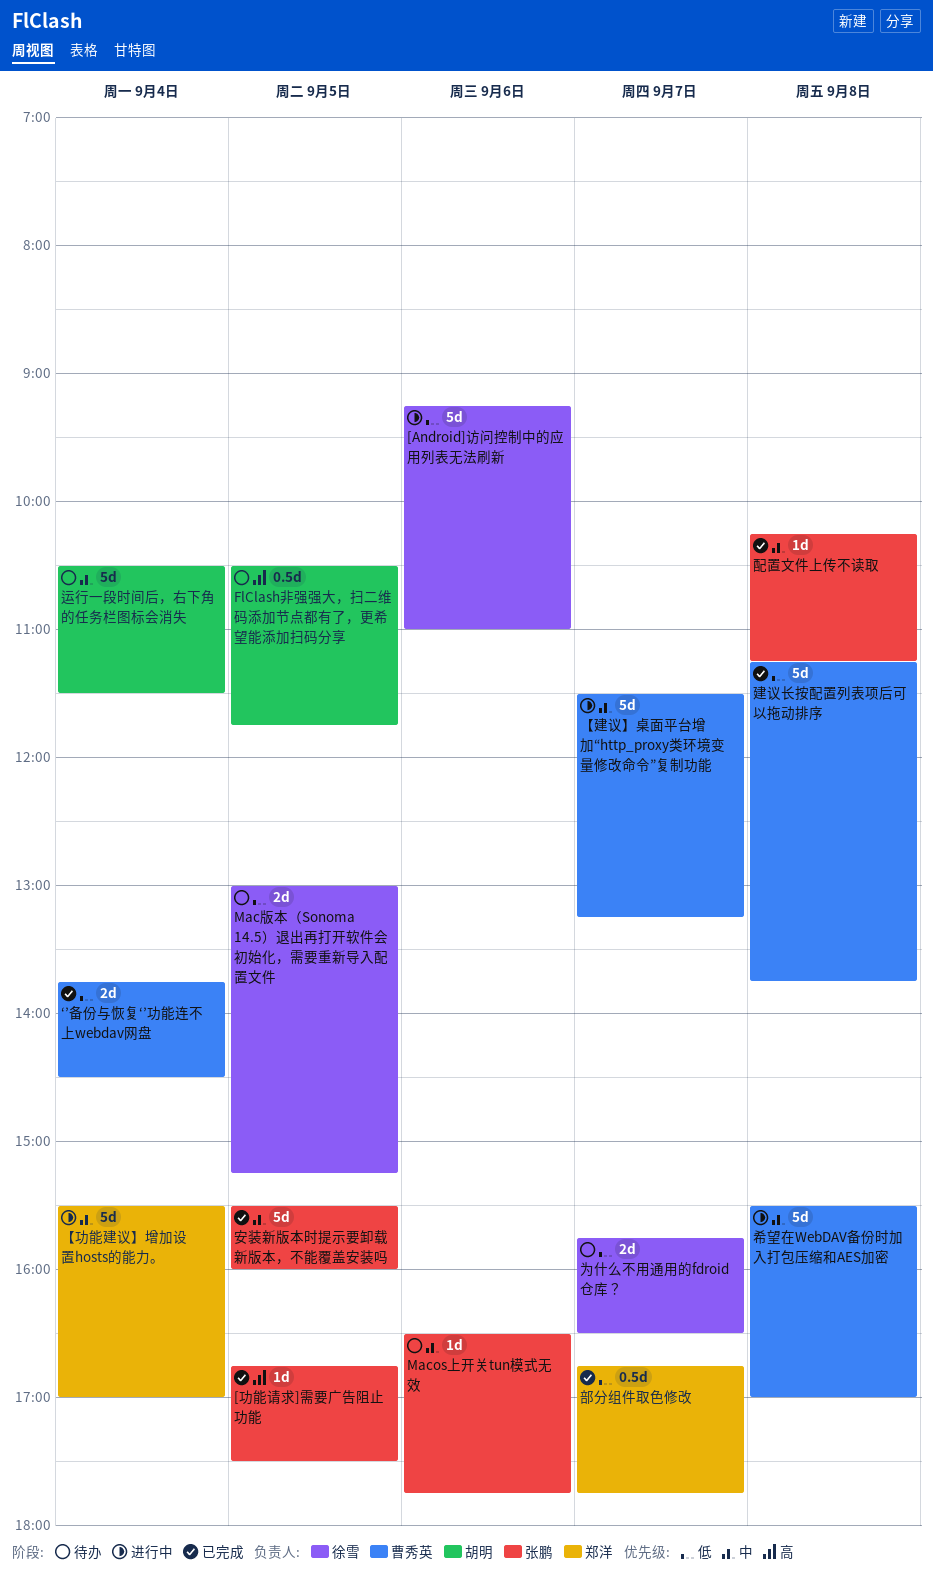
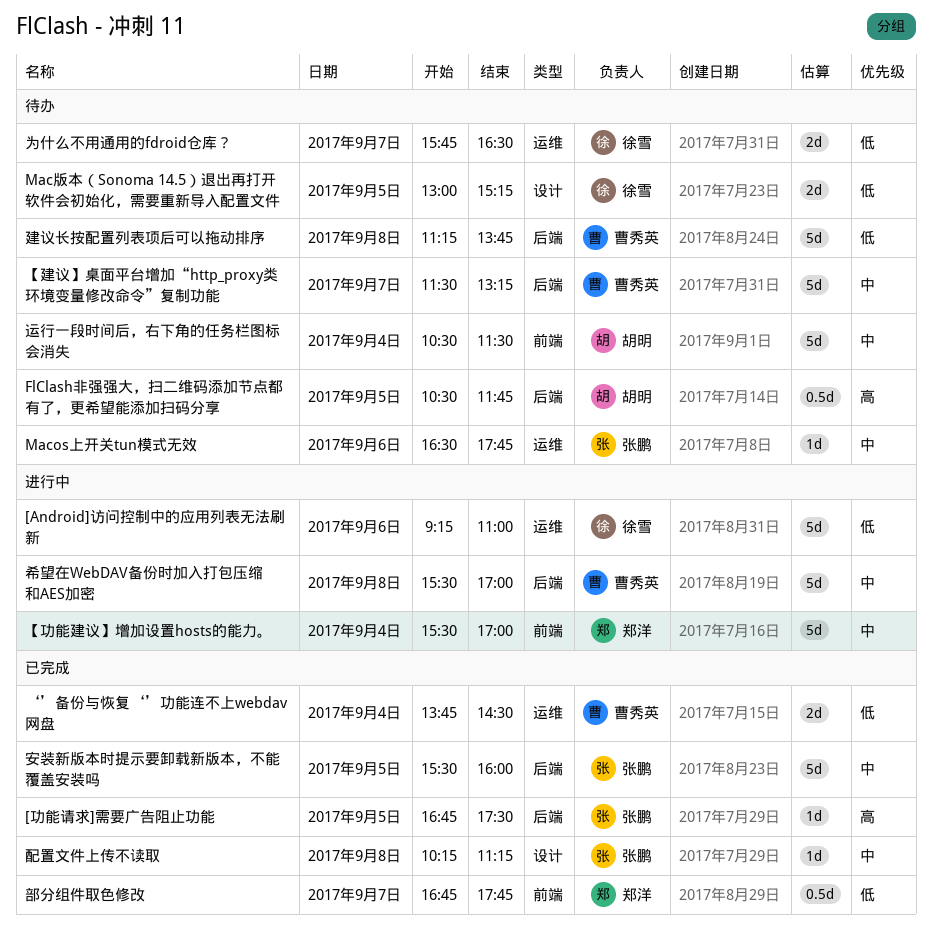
【建议】桌面平台增加“http_proxy类环境变量修改命令”复制功能, status: 进行中 -> 待办
建议长按配置列表项后可以拖动排序, status: 已完成 -> 待办

